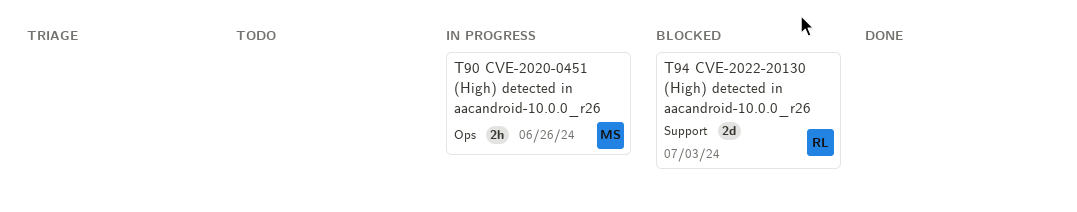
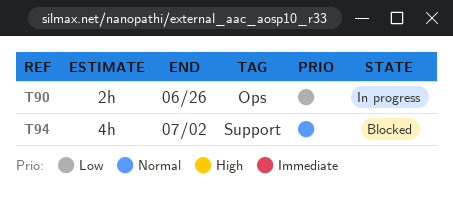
T94, estimate: 2d -> 4h
T94, due: Jul 3 -> Jul 2

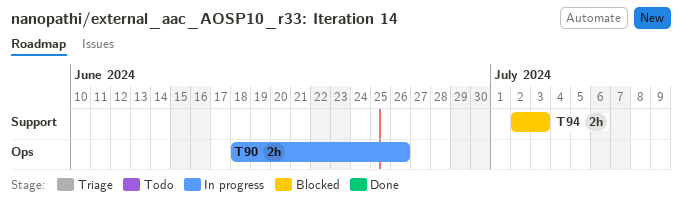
T94, estimate: 4h -> 2h
T94, due: Jul 2 -> Jul 3

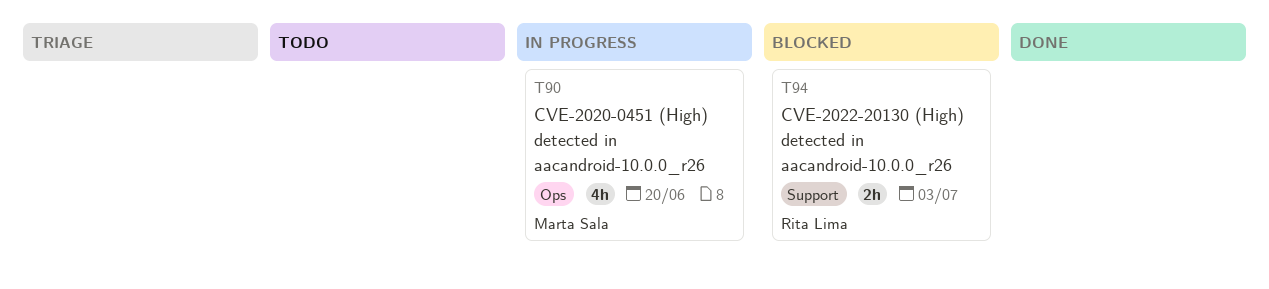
T90, estimate: 2h -> 4h
T90, due: Jun 26 -> Jun 20

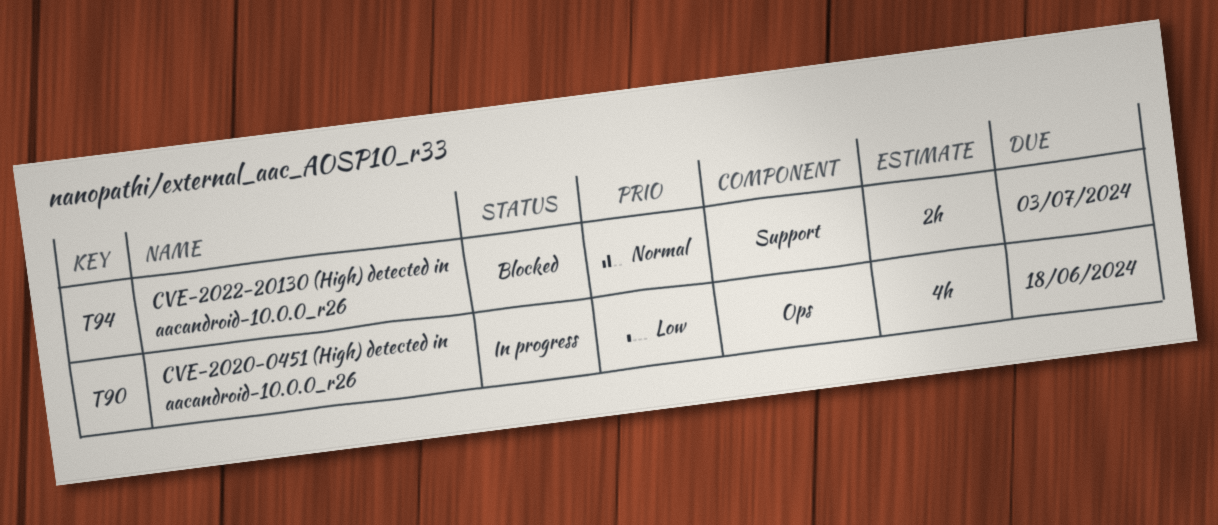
T90, due: Jun 20 -> Jun 18

